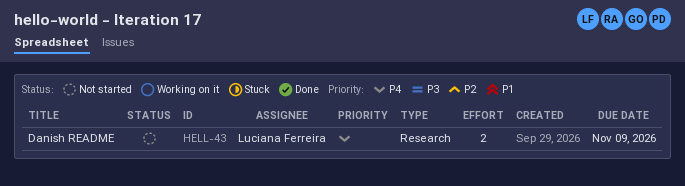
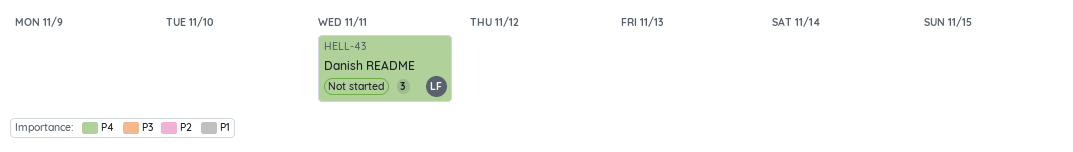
HELL-43, estimate: 2 -> 3
HELL-43, due: Nov 9 -> Nov 11

